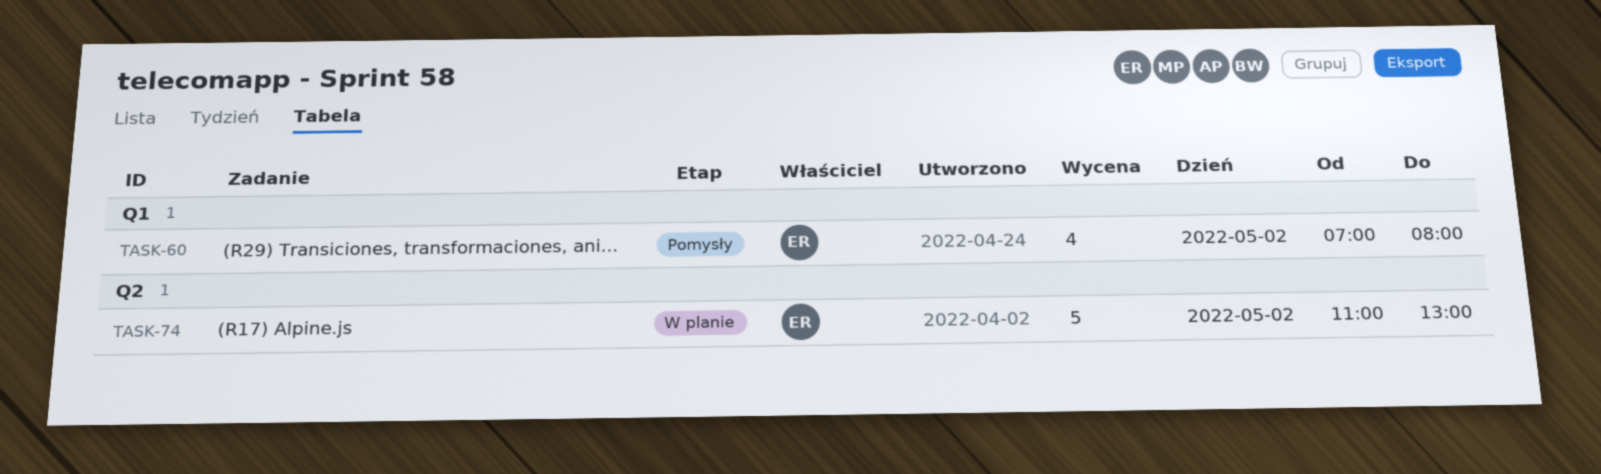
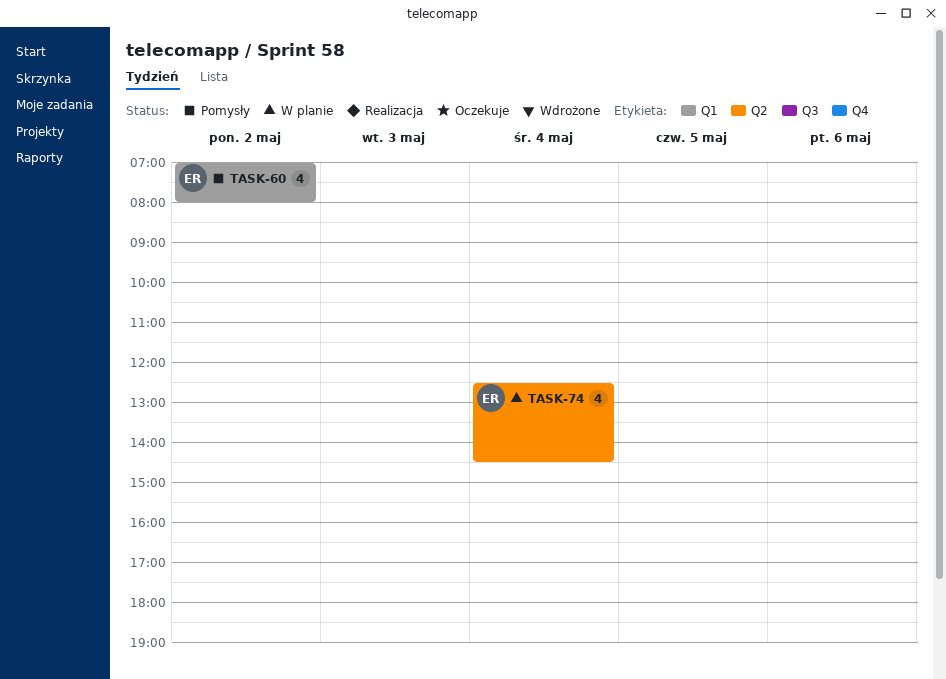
TASK-74, estimate: 5 -> 4
TASK-74, day: May 2 -> May 4
TASK-74, begins: 11:00 -> 12:30
TASK-74, ends: 13:00 -> 14:30

